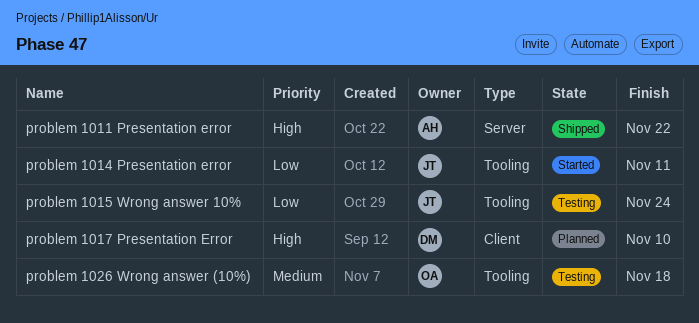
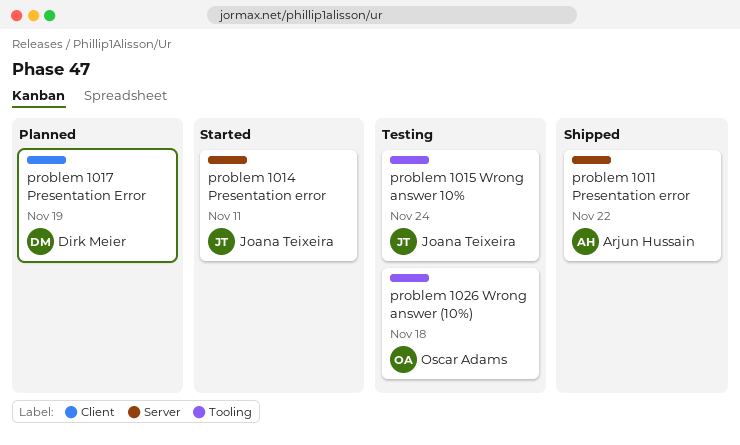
problem 1014 Presentation error, label: Tooling -> Server
problem 1017 Presentation Error, due: Nov 10 -> Nov 19

